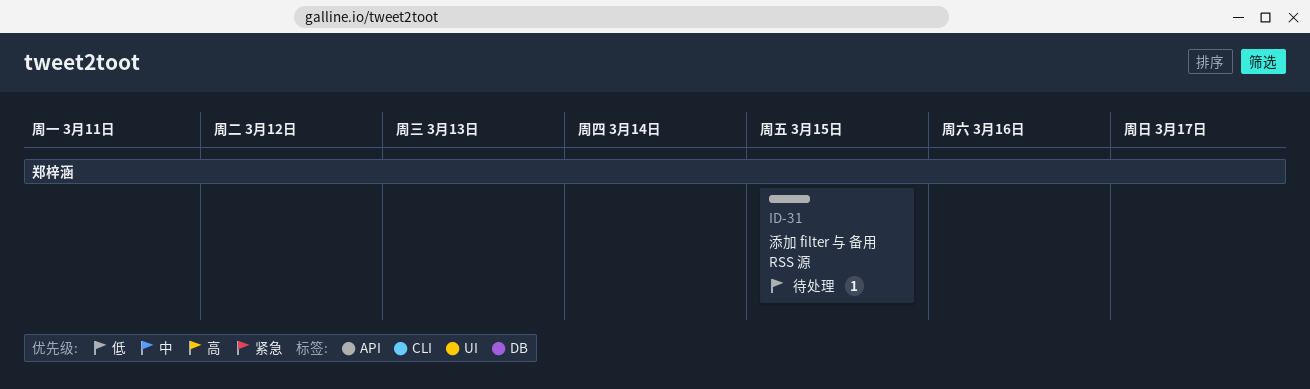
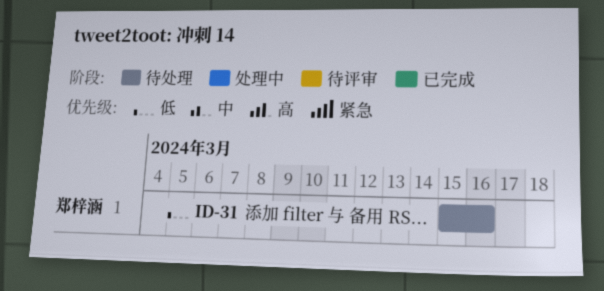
ID-31, due: Mar 15 -> Mar 16

